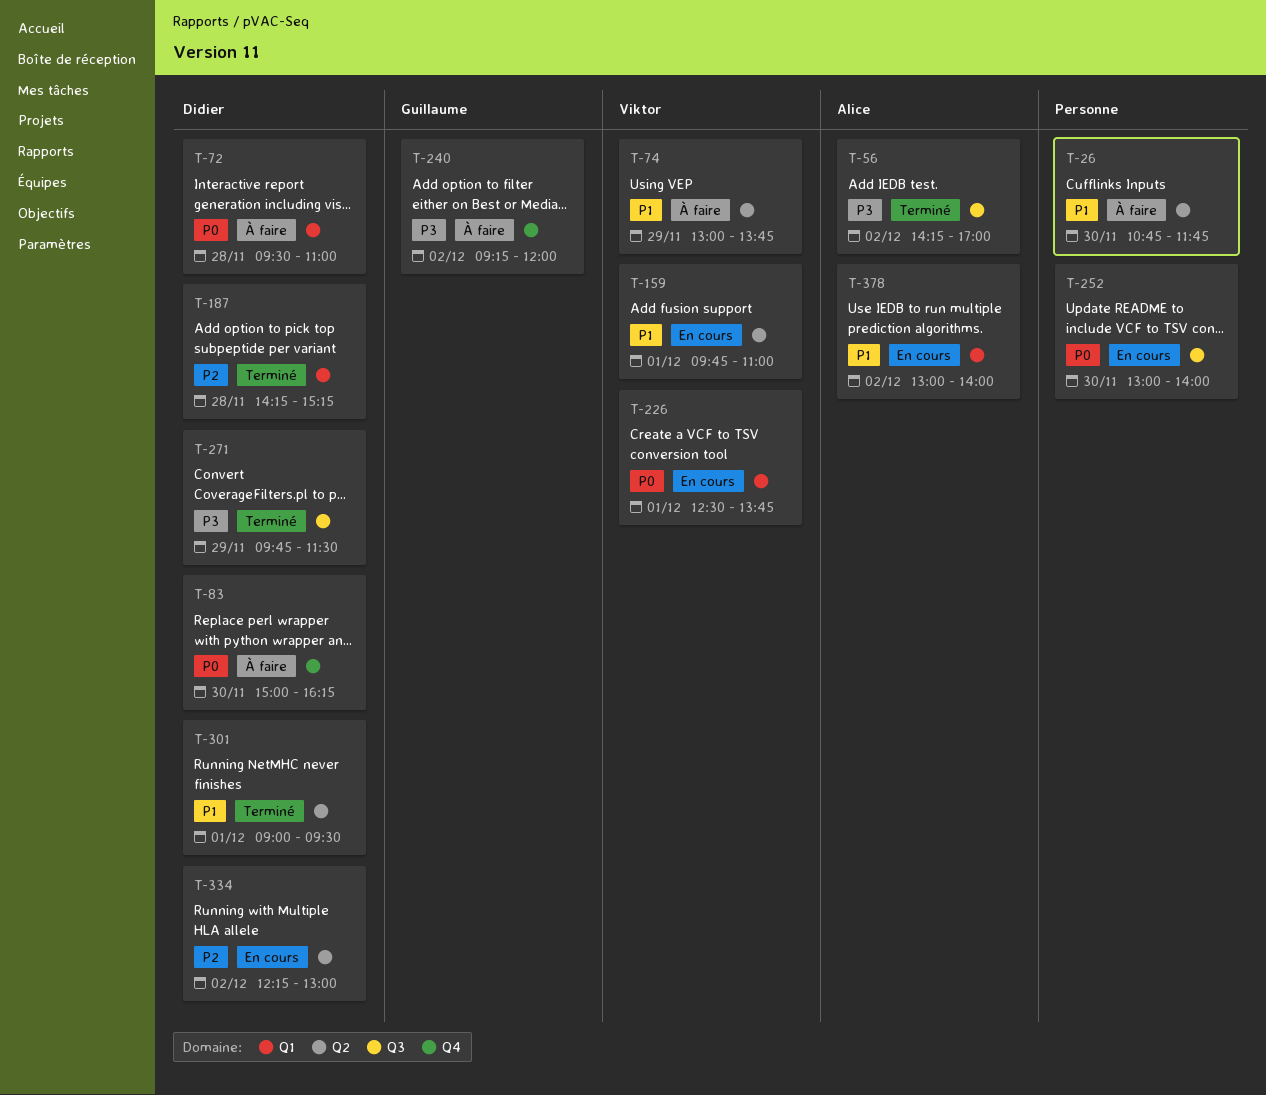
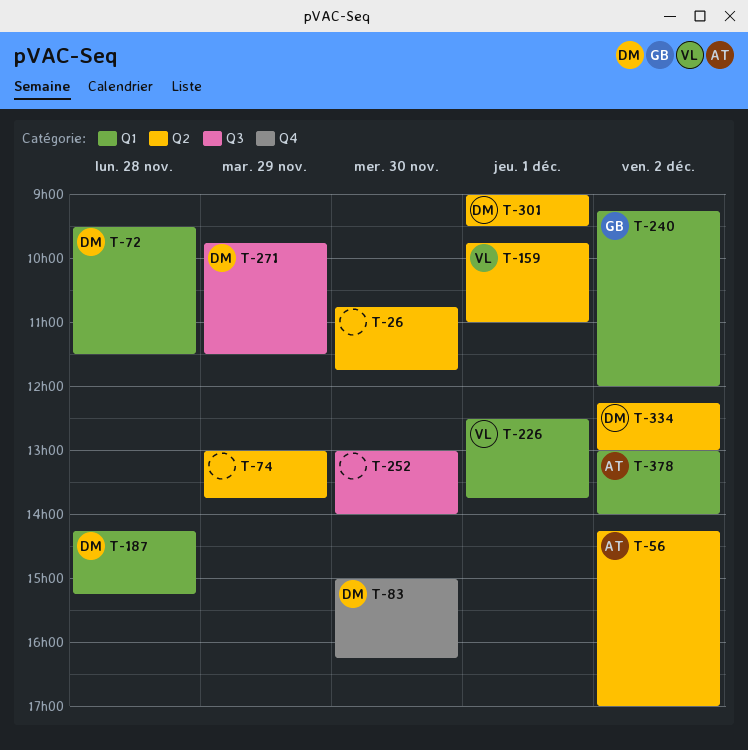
T-56, label: Q3 -> Q2
T-72, ends: 11:00 -> 11:30
T-74, owner: Viktor -> none
T-240, label: Q4 -> Q1

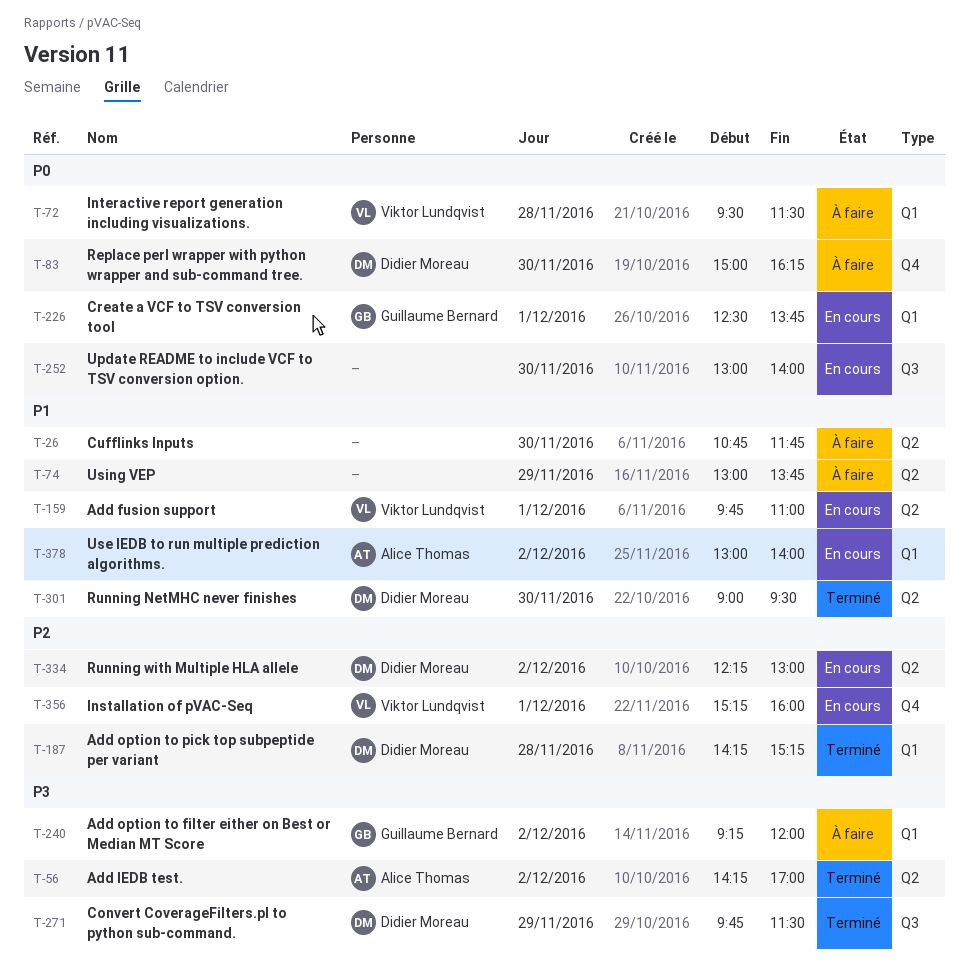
T-72, owner: Didier Moreau -> Viktor Lundqvist
T-226, owner: Viktor Lundqvist -> Guillaume Bernard
T-301, day: Dec 1 -> Nov 30
T-356: none -> present

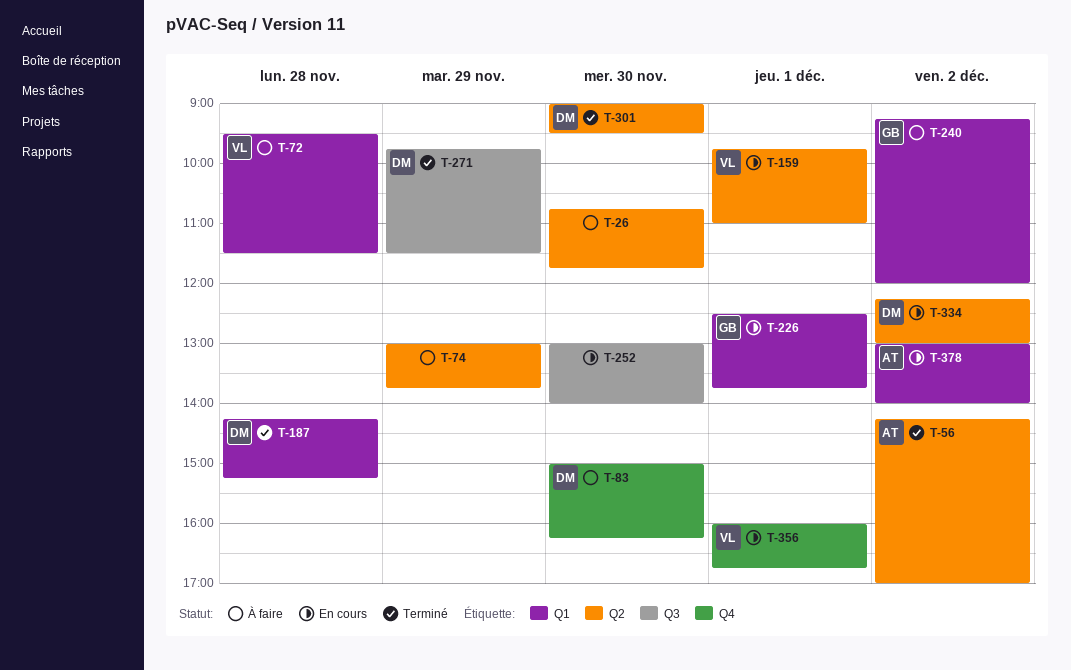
T-356, begins: 15:15 -> 16:00
T-356, ends: 16:00 -> 16:45

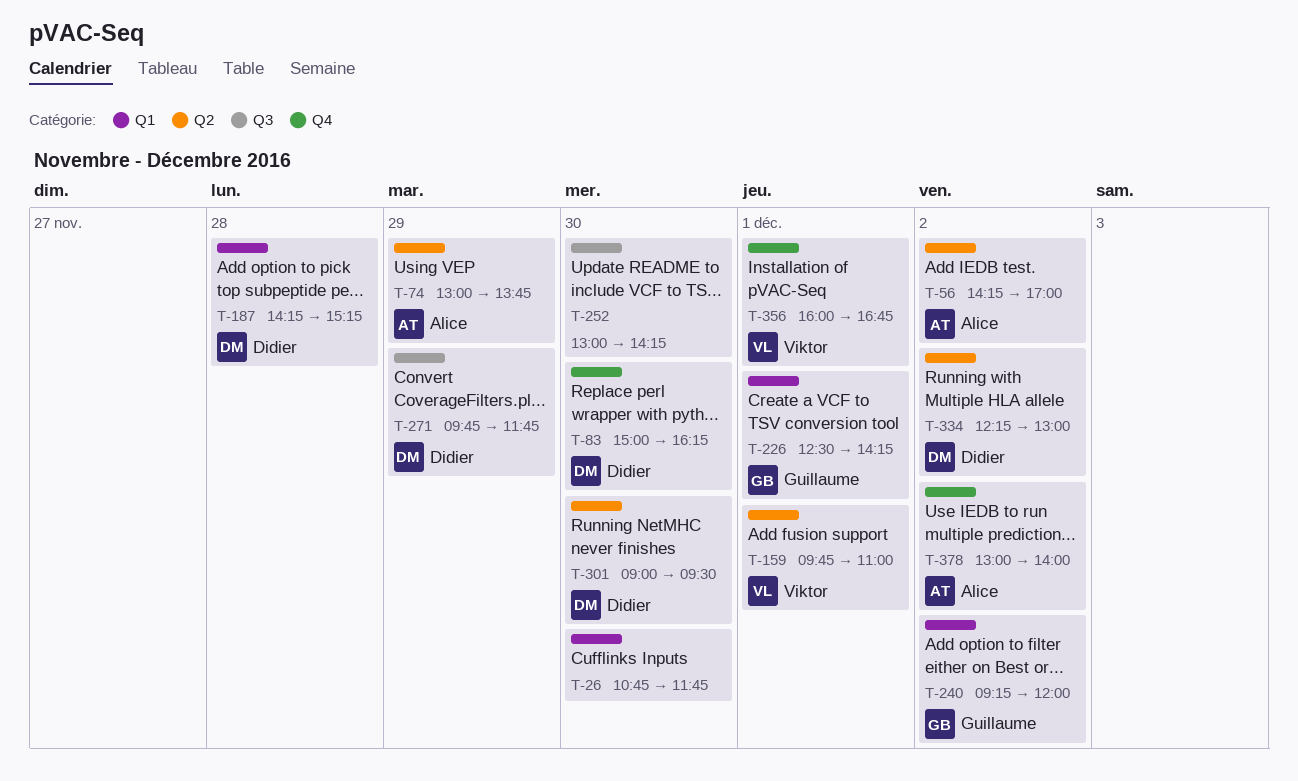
T-26, label: Q2 -> Q1
T-72: present -> none
T-74, owner: none -> Alice
T-226, ends: 13:45 -> 14:15
T-252, ends: 14:00 -> 14:15
T-271, ends: 11:30 -> 11:45
T-378, label: Q1 -> Q4

